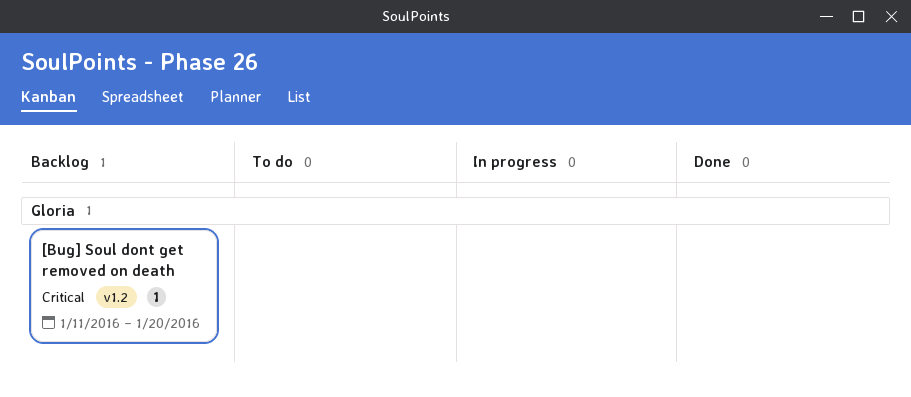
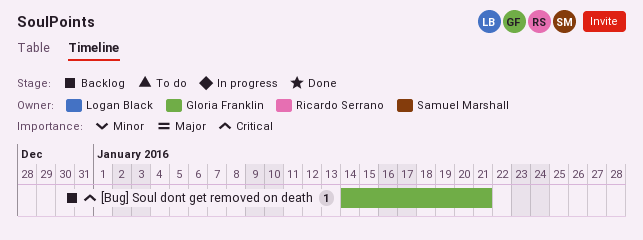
[Bug] Soul dont get removed on death, start: Jan 11 -> Jan 14
[Bug] Soul dont get removed on death, due: Jan 20 -> Jan 21

